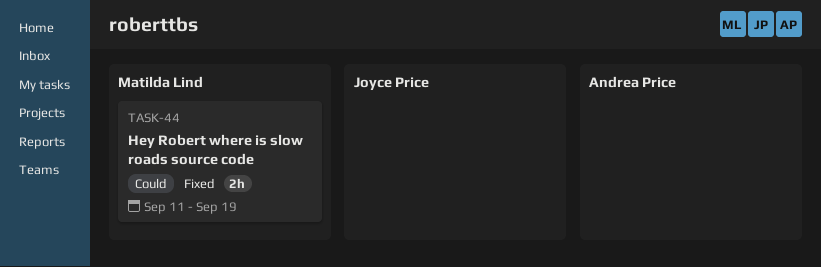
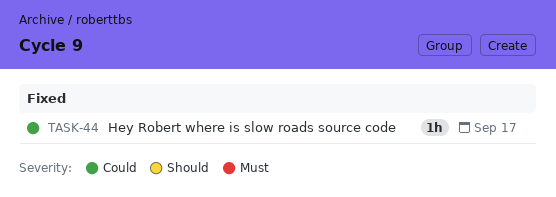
TASK-44, estimate: 2h -> 1h
TASK-44, due: Sep 19 -> Sep 17

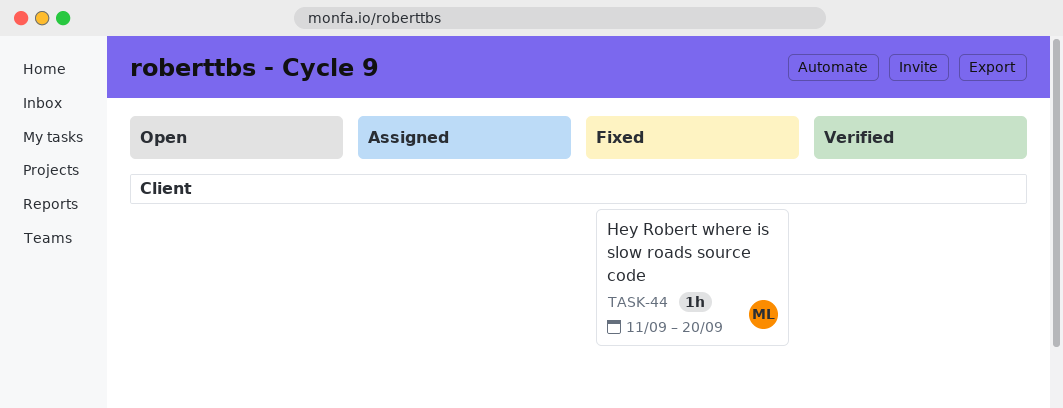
TASK-44, due: Sep 17 -> Sep 20

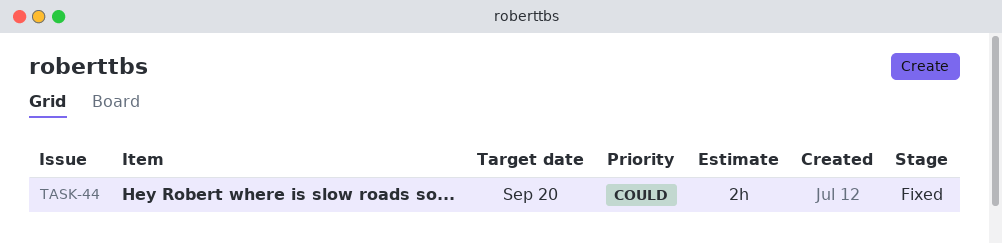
TASK-44, estimate: 1h -> 2h

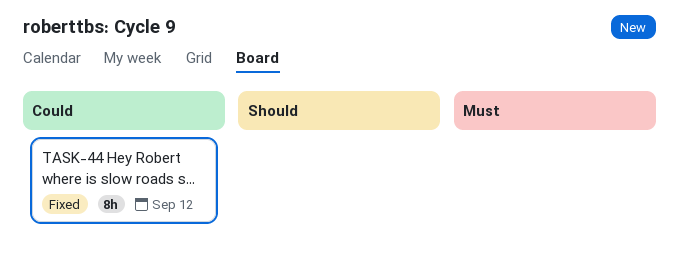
TASK-44, estimate: 2h -> 8h
TASK-44, due: Sep 20 -> Sep 12

